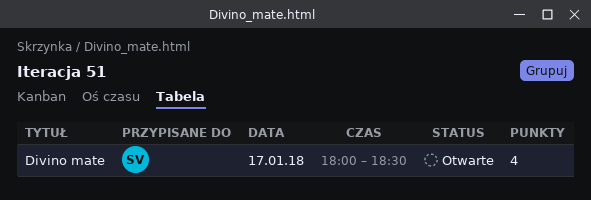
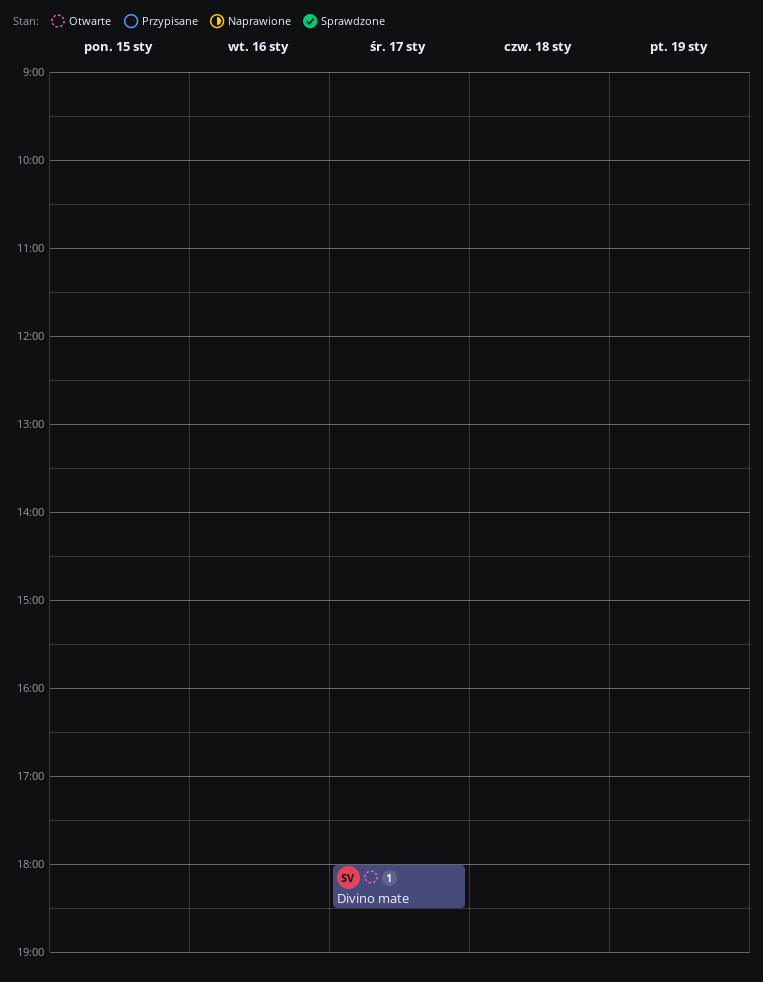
Divino mate, estimate: 4 -> 1

